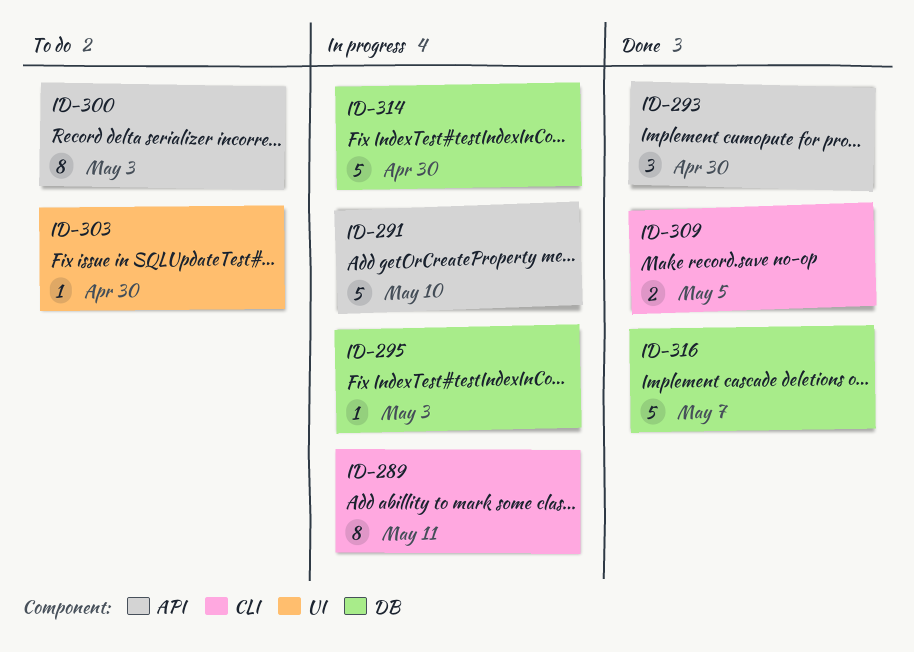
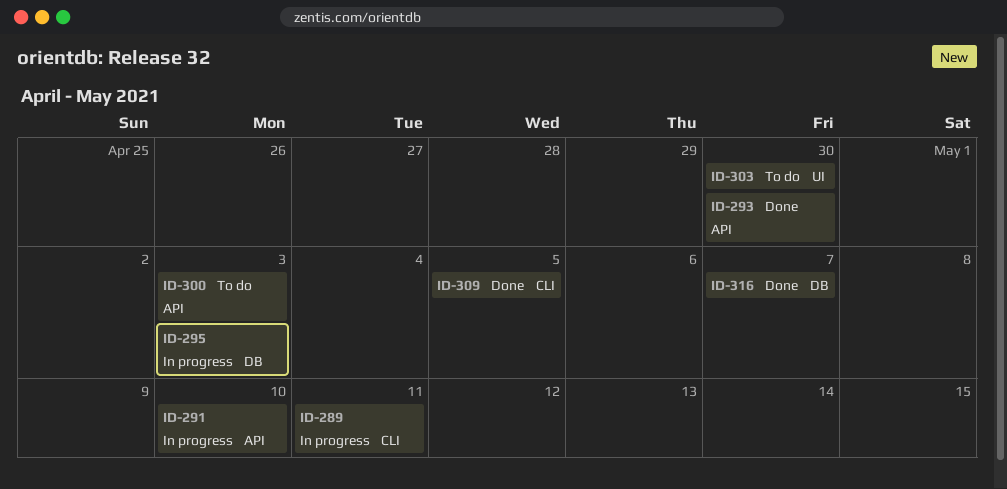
ID-314: present -> none

